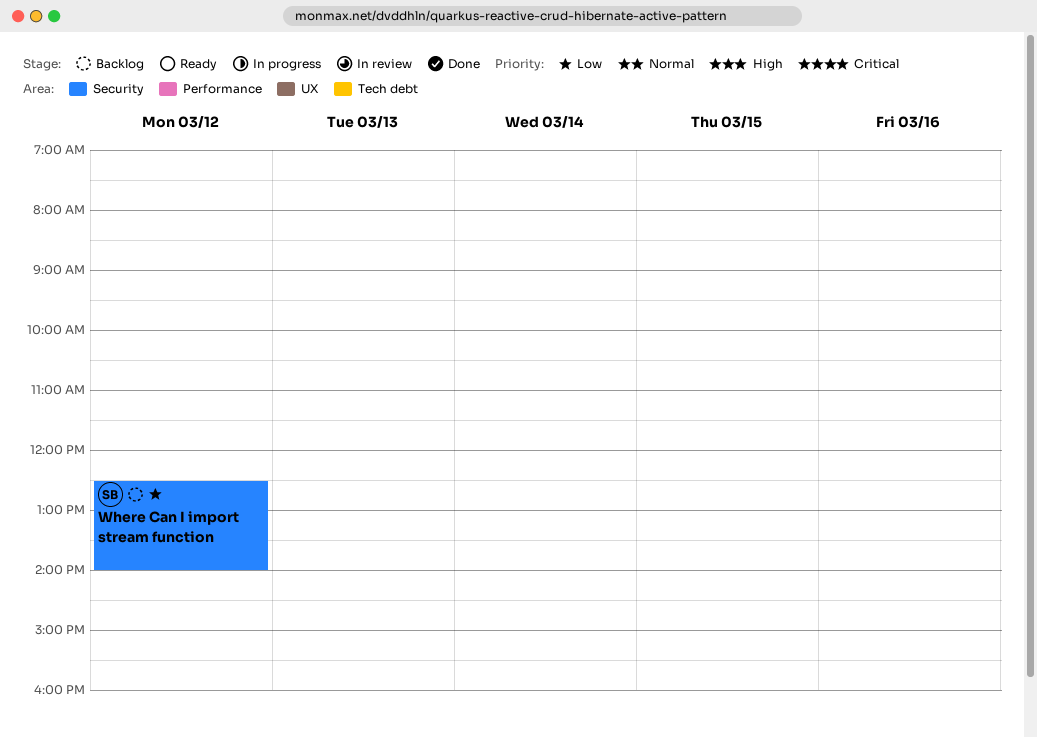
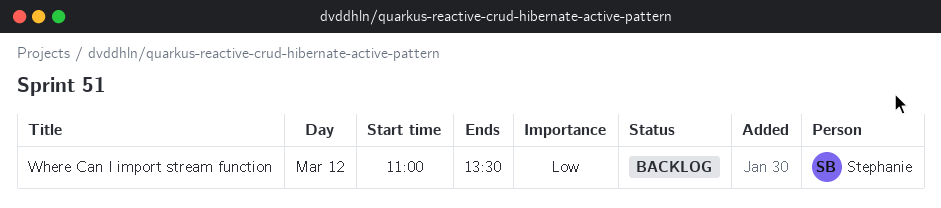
Where Can I import stream function, begins: 12:30 -> 11:00
Where Can I import stream function, ends: 14:00 -> 13:30

